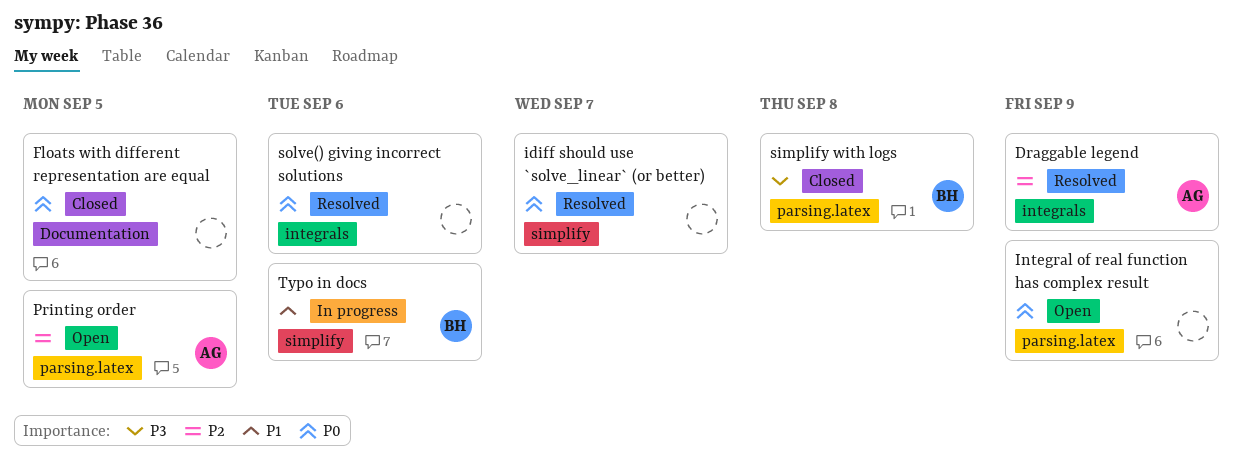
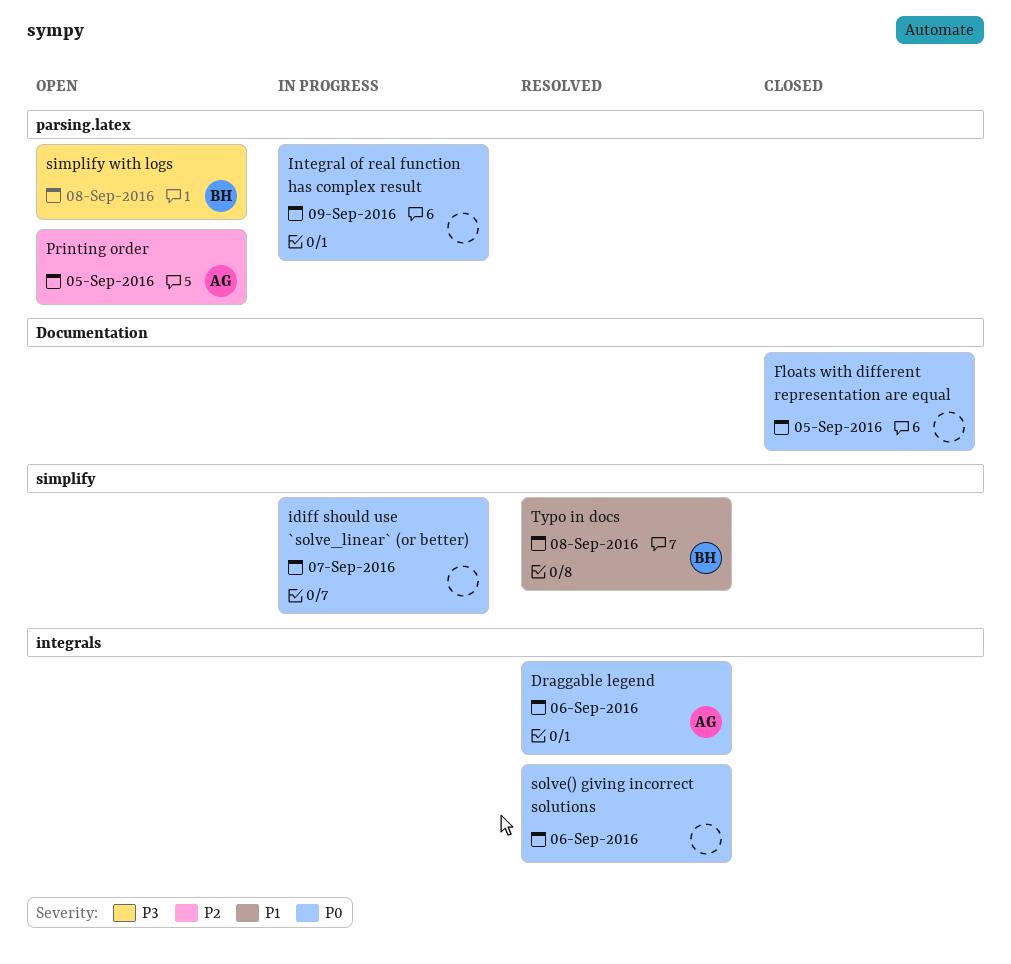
Draggable legend, priority: P2 -> P0
Draggable legend, due: Sep 9 -> Sep 6
idiff should use `solve_linear` (or better), status: Resolved -> In progress
Integral of real function has complex result, status: Open -> In progress
simplify with logs, status: Closed -> Open
Typo in docs, status: In progress -> Resolved
Typo in docs, due: Sep 6 -> Sep 8

